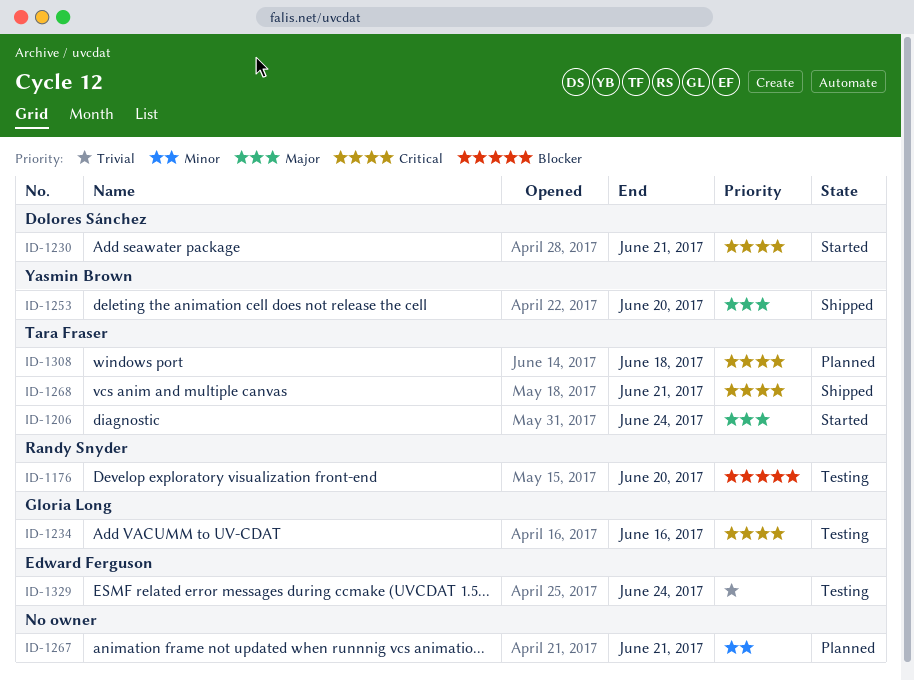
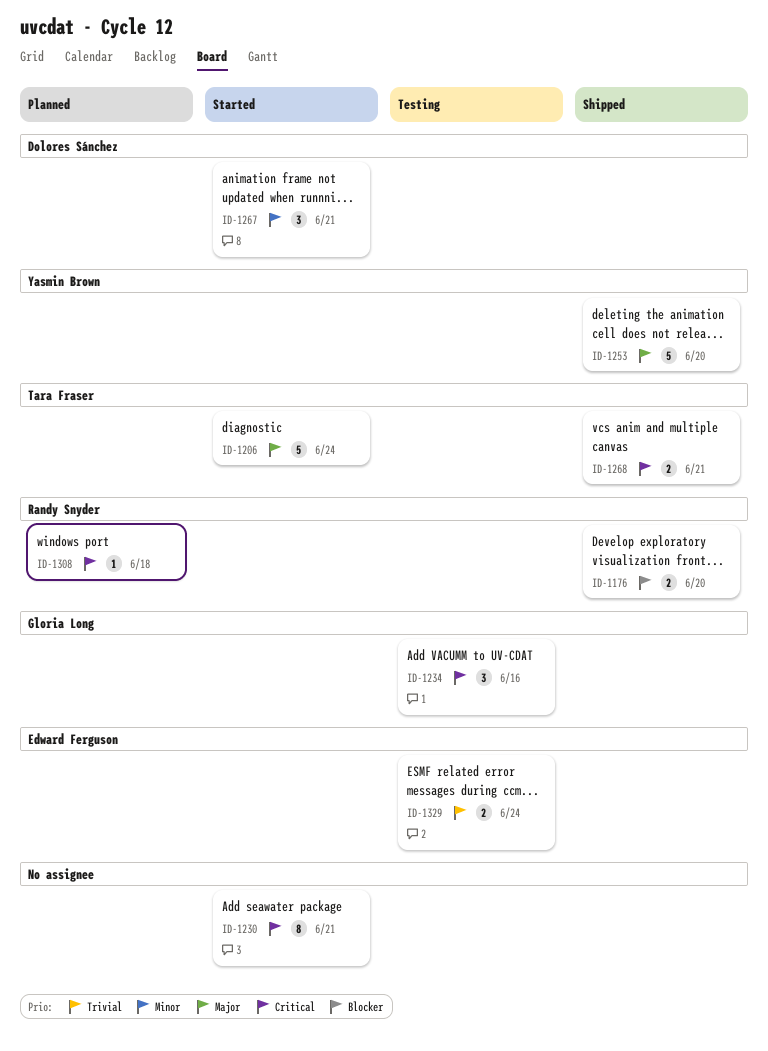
ID-1176, status: Testing -> Shipped
ID-1230, owner: Dolores Sánchez -> none
ID-1267, status: Planned -> Started
ID-1267, owner: none -> Dolores Sánchez
ID-1308, owner: Tara Fraser -> Randy Snyder

